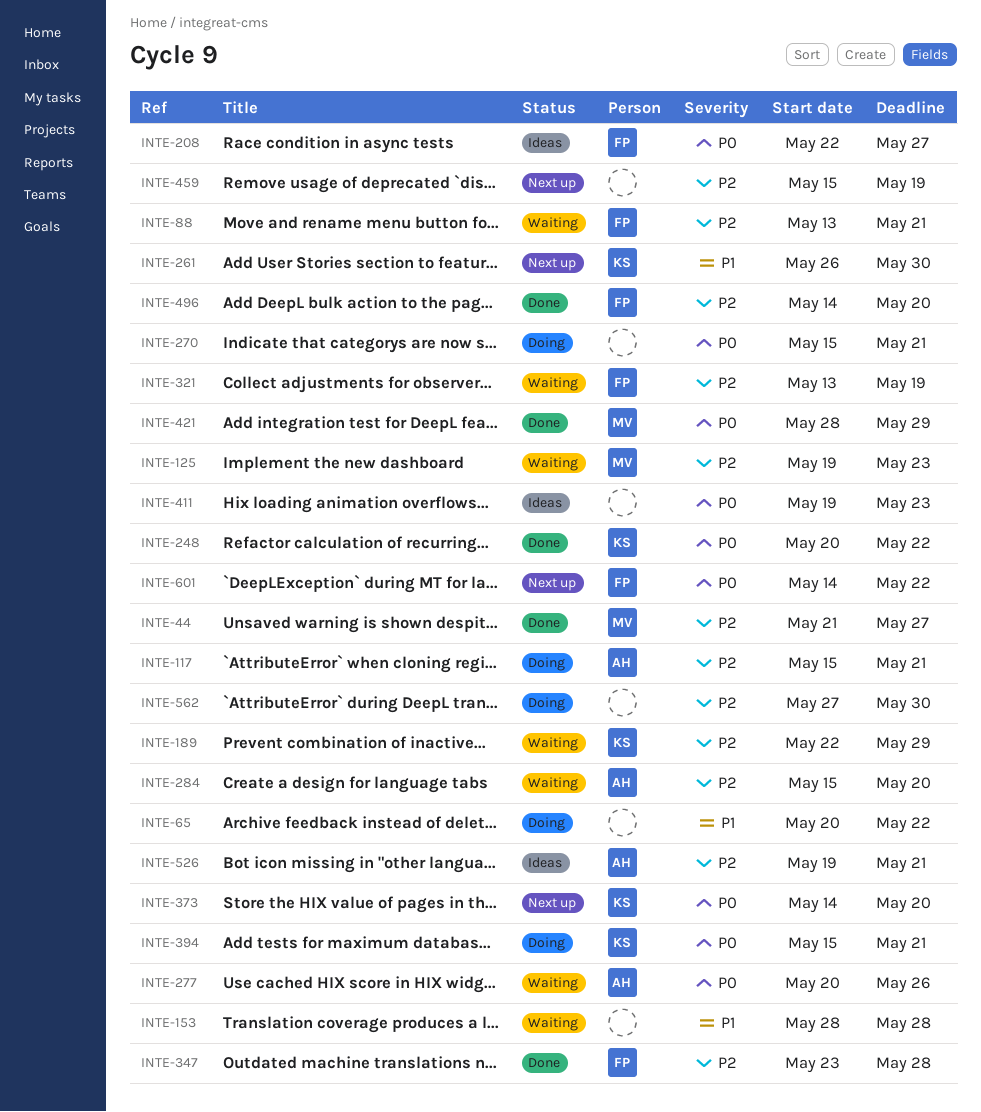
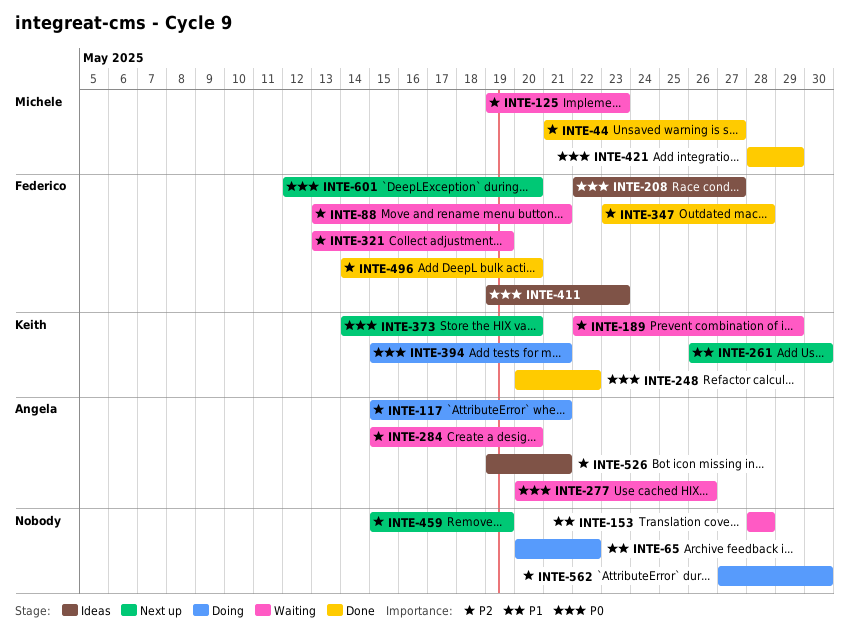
INTE-270: present -> none
INTE-411, owner: none -> Federico
INTE-601, start: May 14 -> May 12
INTE-601, due: May 22 -> May 20

